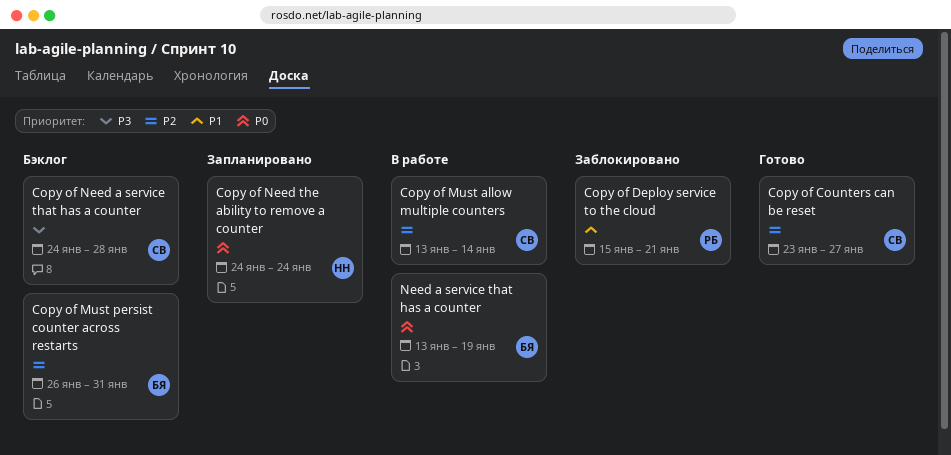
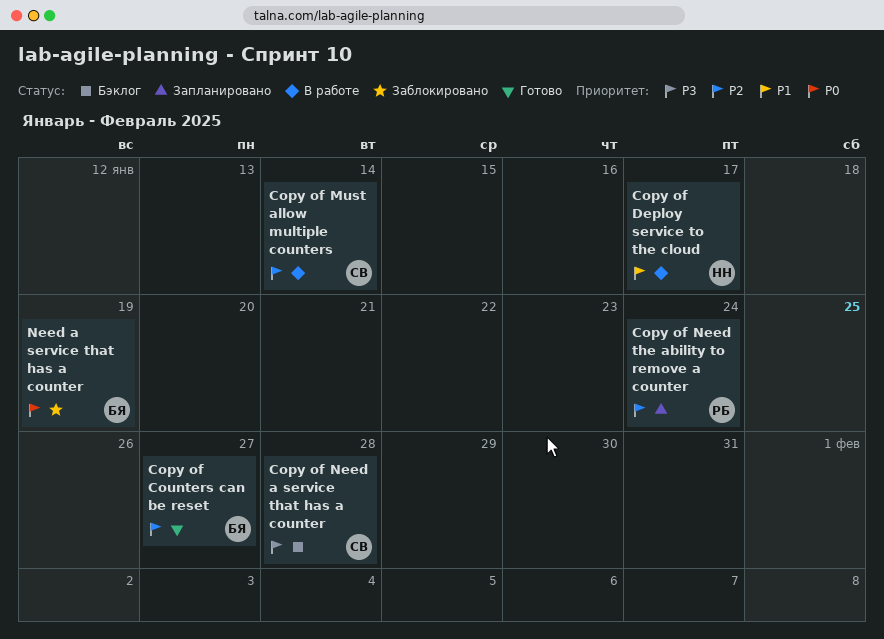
Copy of Counters can be reset, owner: СВ -> БЯ
Copy of Deploy service to the cloud, status: Заблокировано -> В работе
Copy of Deploy service to the cloud, owner: РБ -> НН
Copy of Deploy service to the cloud, due: Jan 21 -> Jan 17
Copy of Must persist counter across restarts: present -> none
Copy of Need the ability to remove a counter, owner: НН -> РБ
Copy of Need the ability to remove a counter, priority: P0 -> P2
Need a service that has a counter, status: В работе -> Заблокировано

